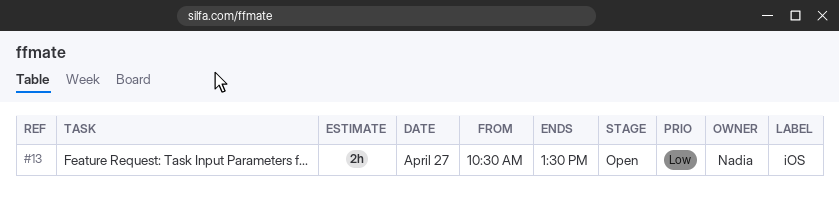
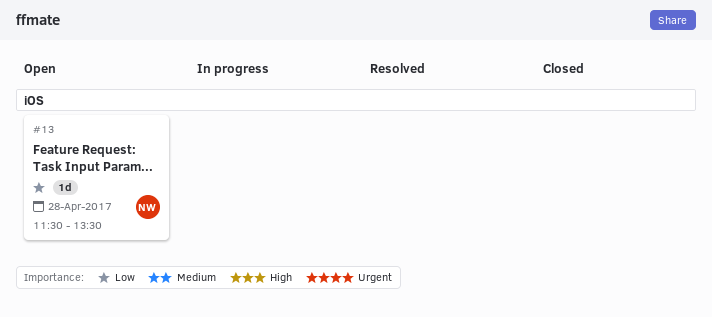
#13, estimate: 2h -> 1d
#13, day: Apr 27 -> Apr 28
#13, begins: 10:30 -> 11:30

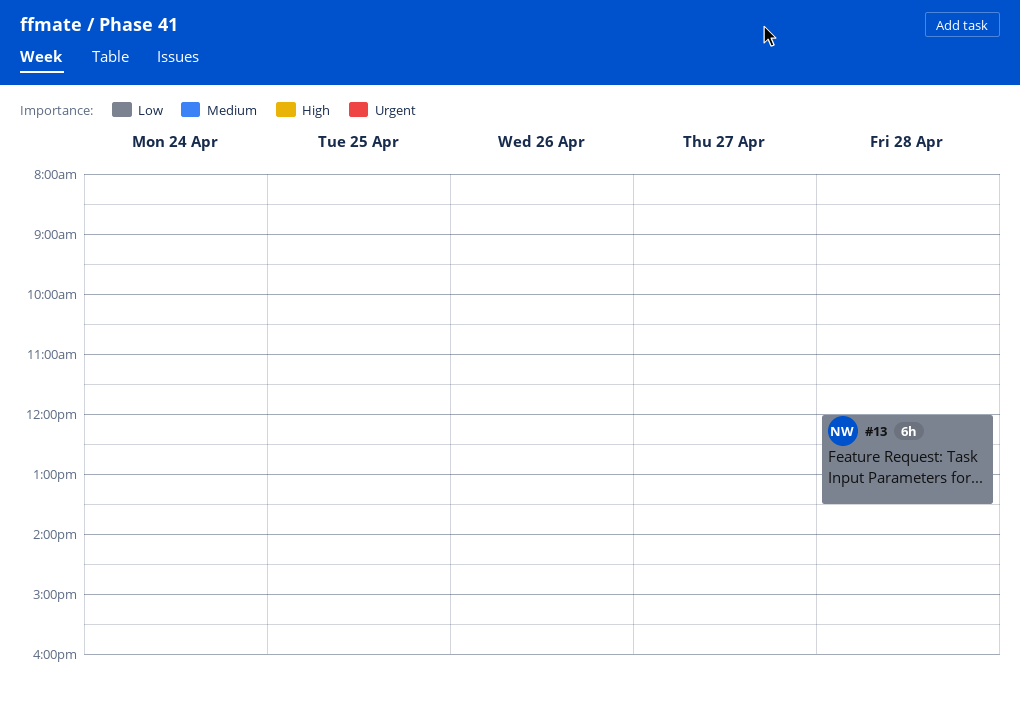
#13, estimate: 1d -> 6h
#13, begins: 11:30 -> 12:00

